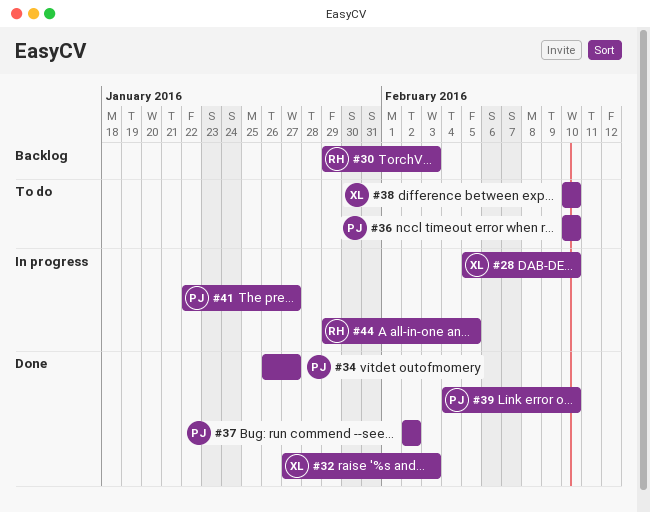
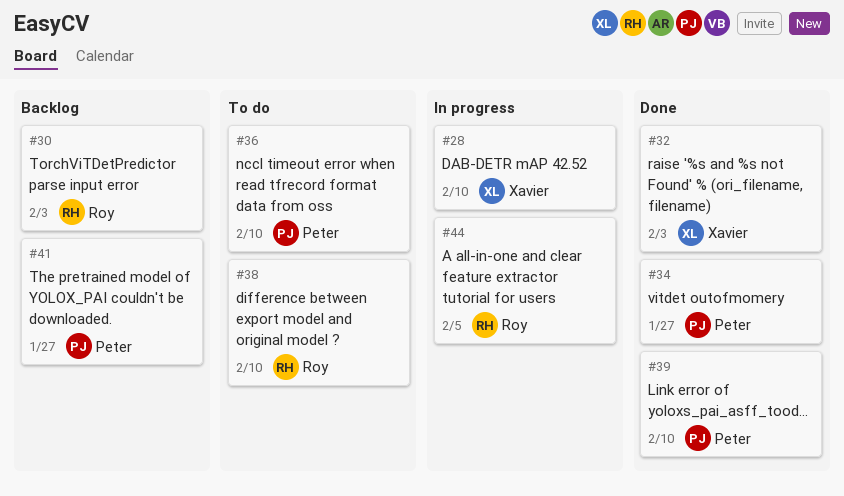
#37: present -> none
#38, owner: Xavier -> Roy
#41, status: In progress -> Backlog

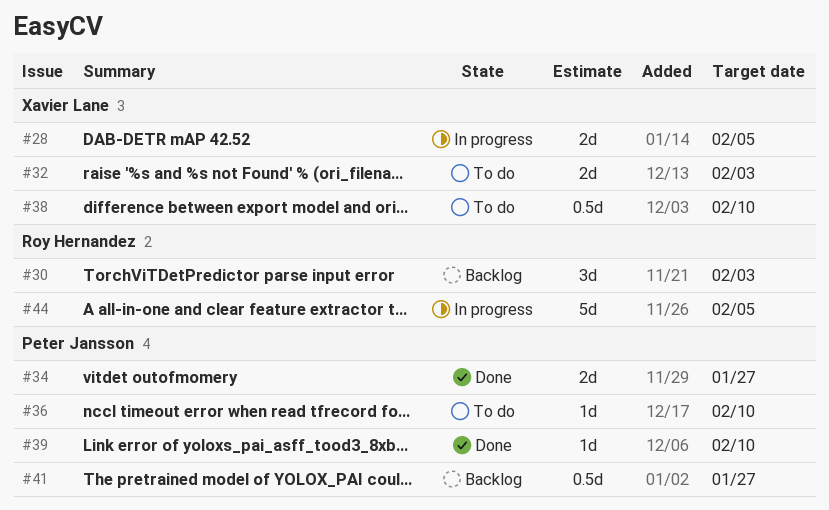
#28, due: Feb 10 -> Feb 5
#32, status: Done -> To do
#38, owner: Roy Hernandez -> Xavier Lane

